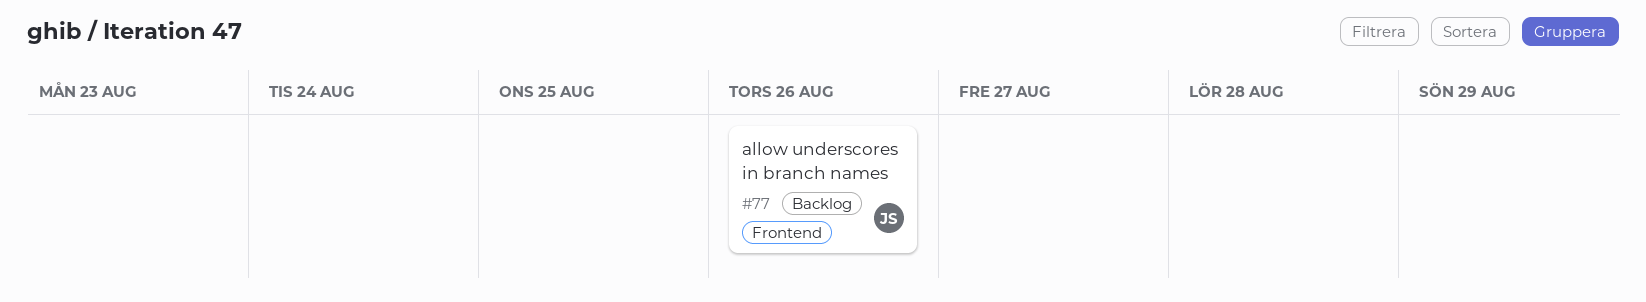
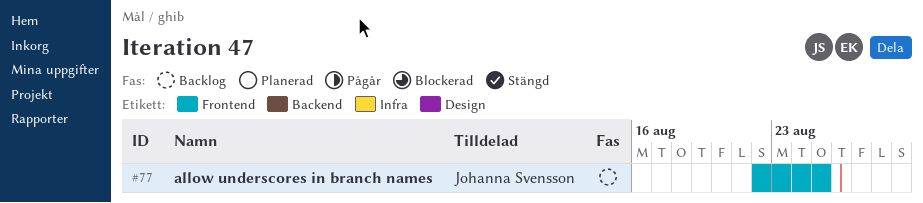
#77, due: Aug 26 -> Aug 25

